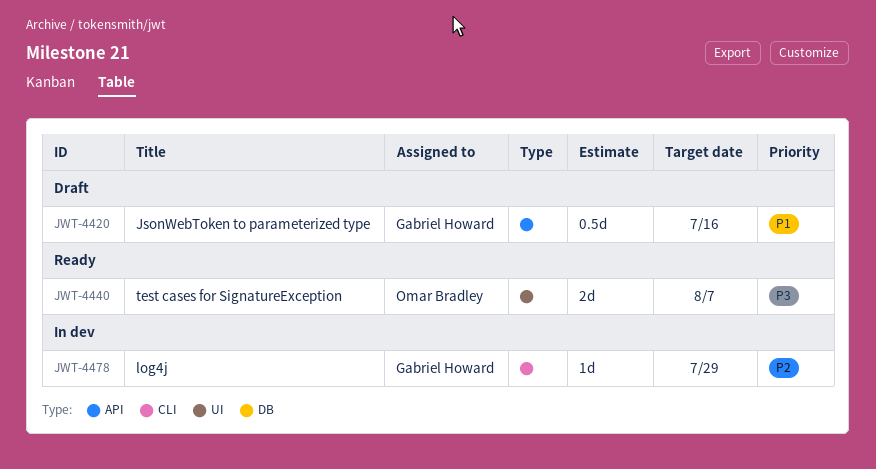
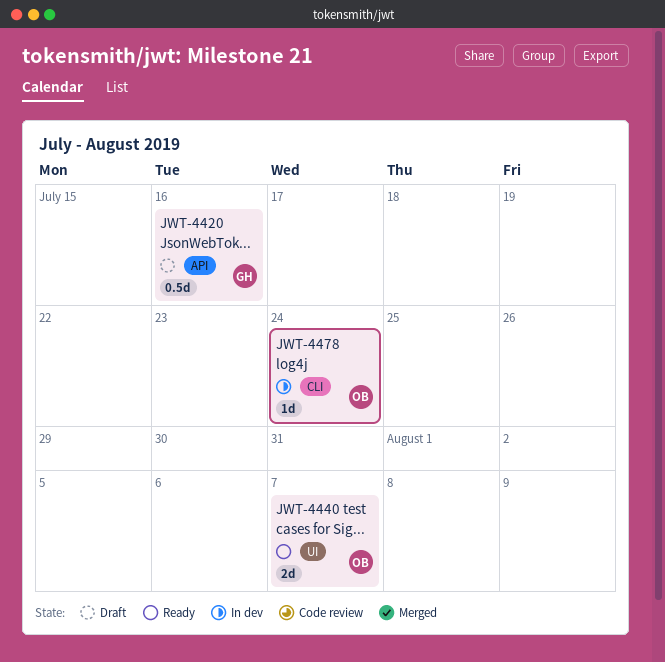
JWT-4478, owner: Gabriel Howard -> Omar Bradley
JWT-4478, due: Jul 29 -> Jul 24

